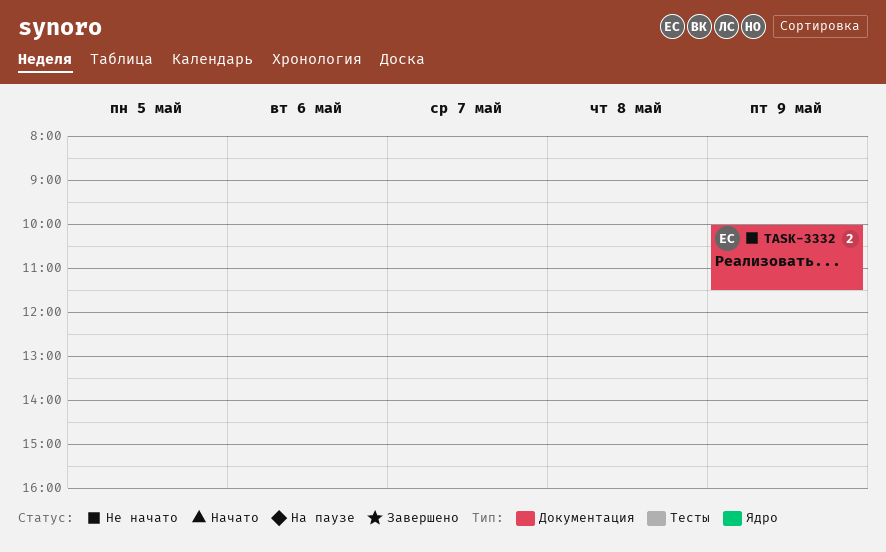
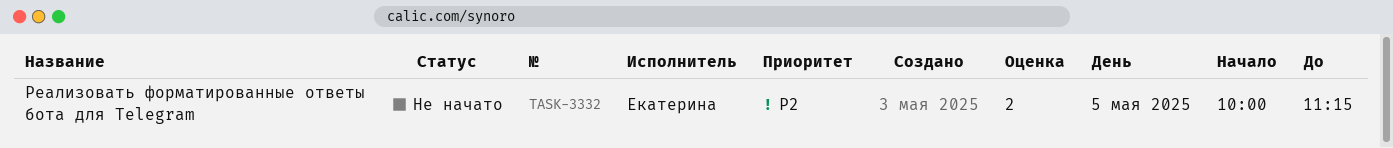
TASK-3332, day: May 9 -> May 5
TASK-3332, ends: 11:30 -> 11:15

